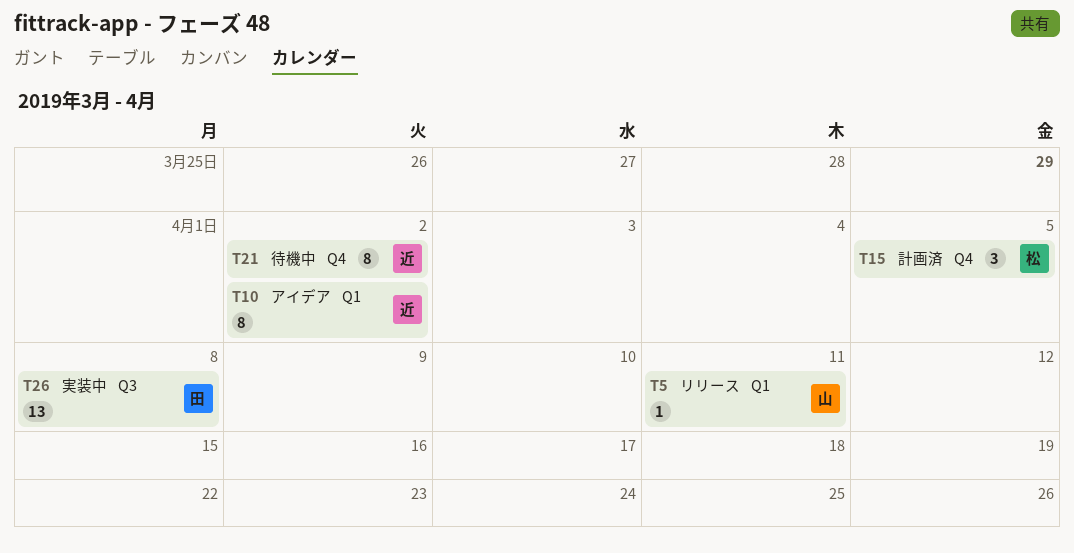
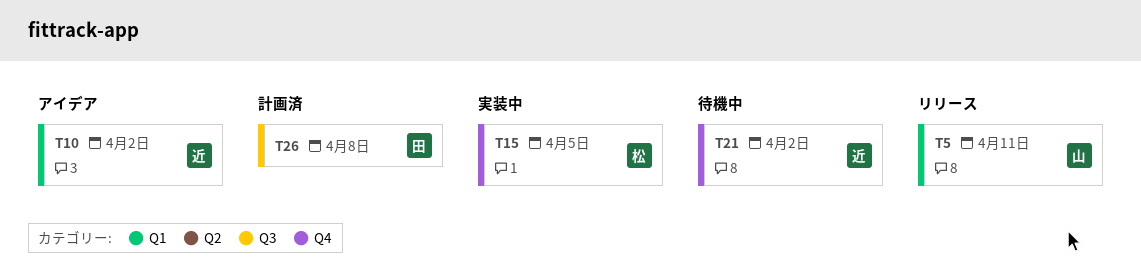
T15, status: 計画済 -> 実装中
T26, status: 実装中 -> 計画済

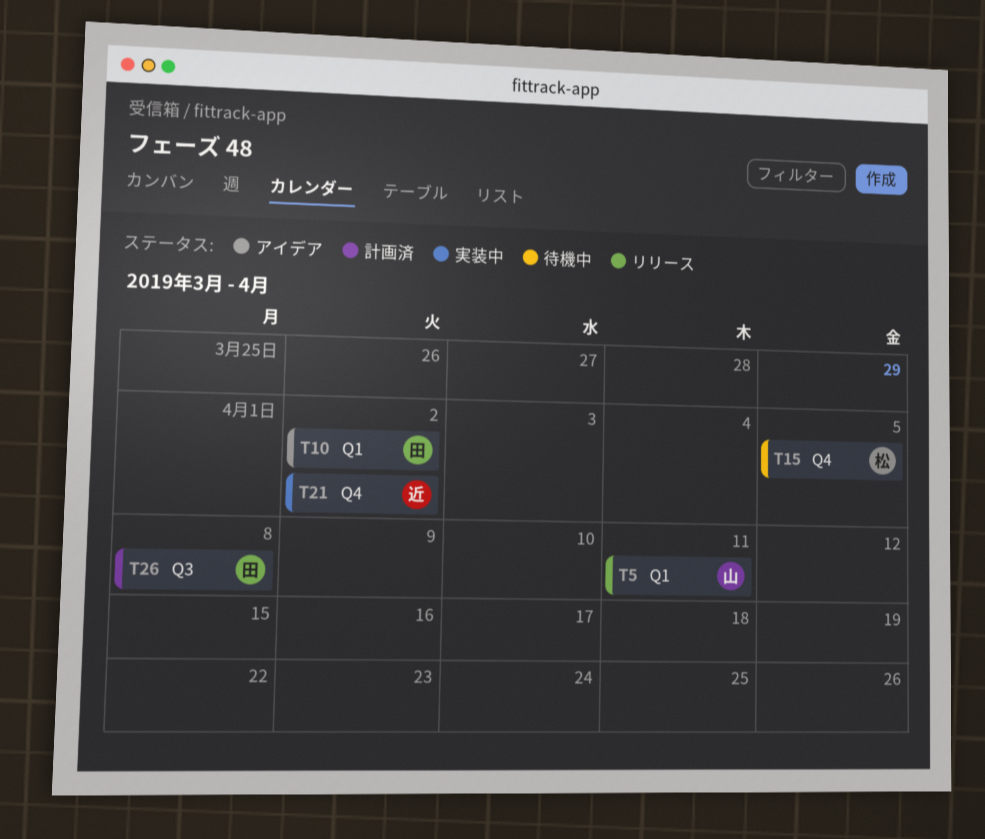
T10, owner: 近 -> 田
T15, status: 実装中 -> 待機中
T21, status: 待機中 -> 実装中

